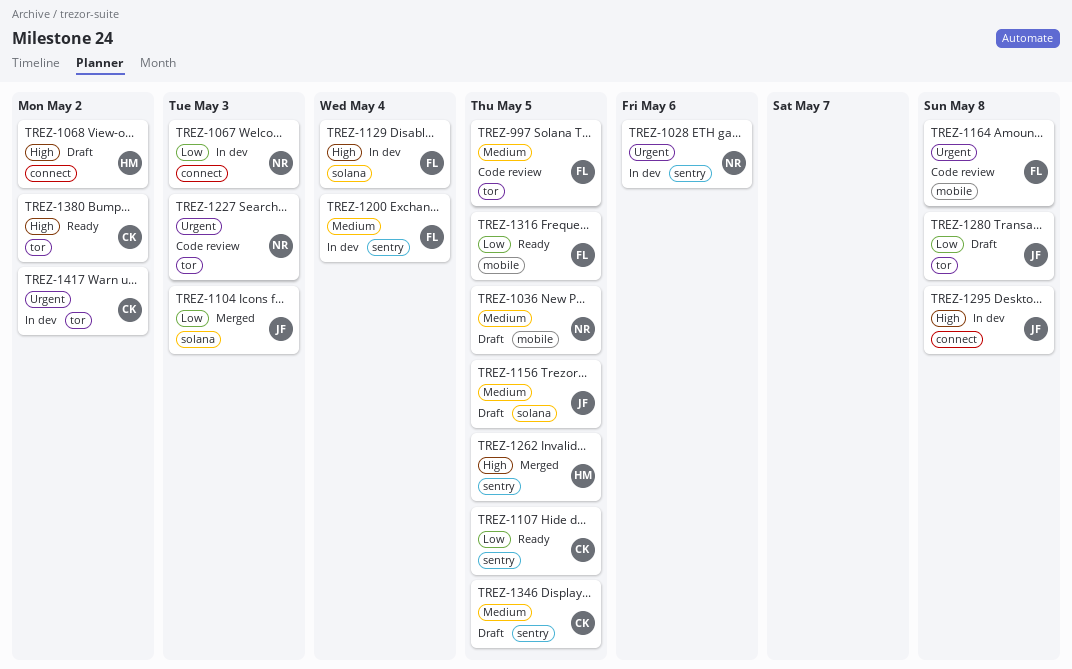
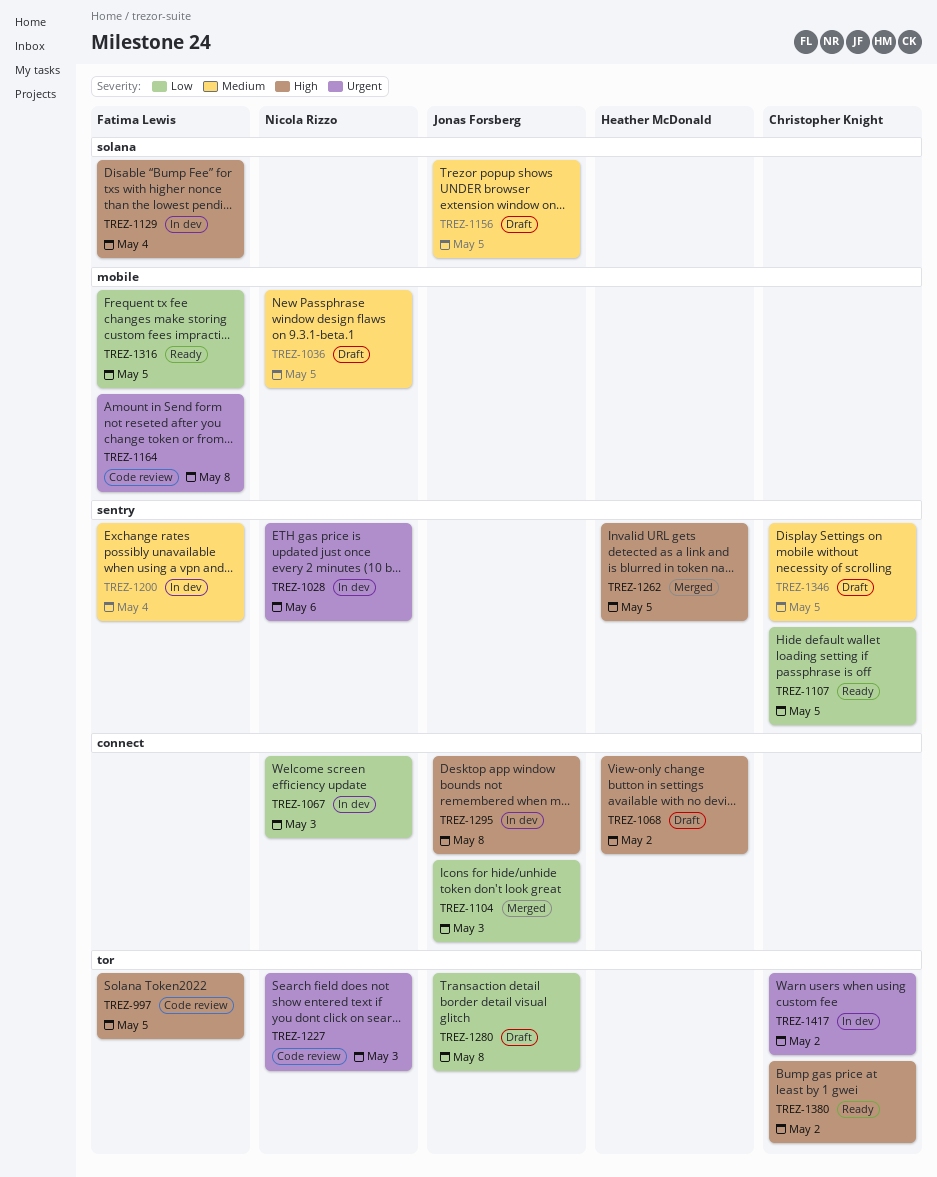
TREZ-997, priority: Medium -> High
TREZ-1104, label: solana -> connect

